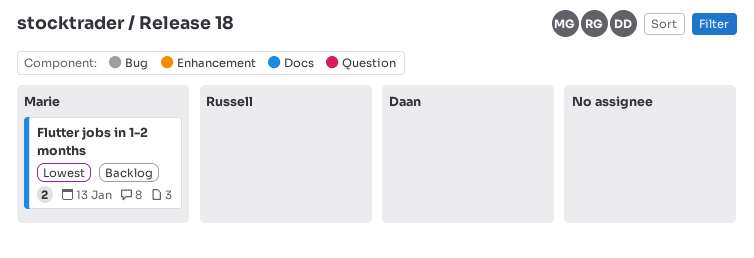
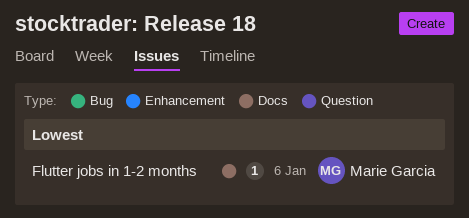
Flutter jobs in 1-2 months, estimate: 2 -> 1
Flutter jobs in 1-2 months, due: Jan 13 -> Jan 6

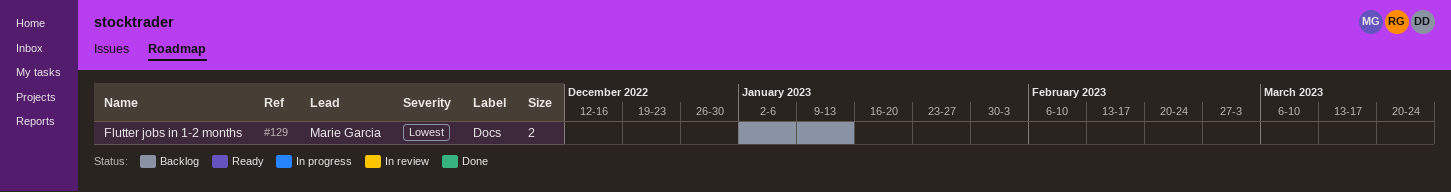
Flutter jobs in 1-2 months, estimate: 1 -> 2
Flutter jobs in 1-2 months, due: Jan 6 -> Jan 13

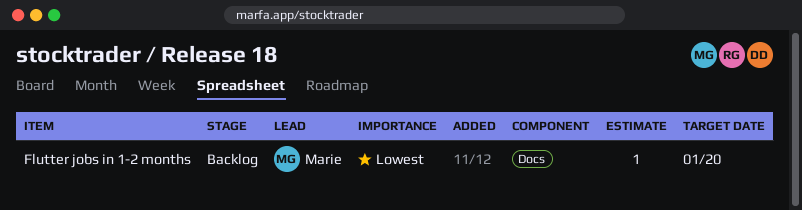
Flutter jobs in 1-2 months, estimate: 2 -> 1
Flutter jobs in 1-2 months, due: Jan 13 -> Jan 20

